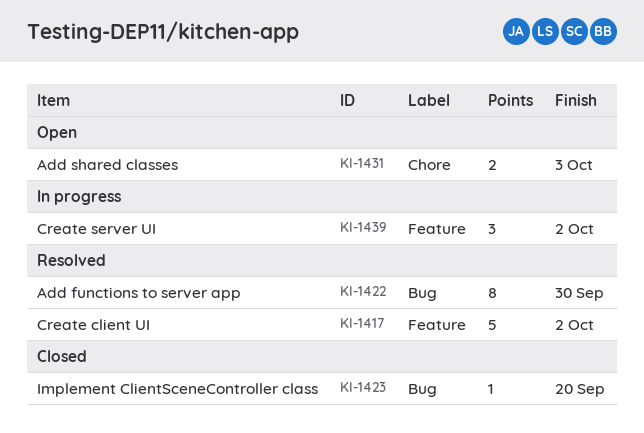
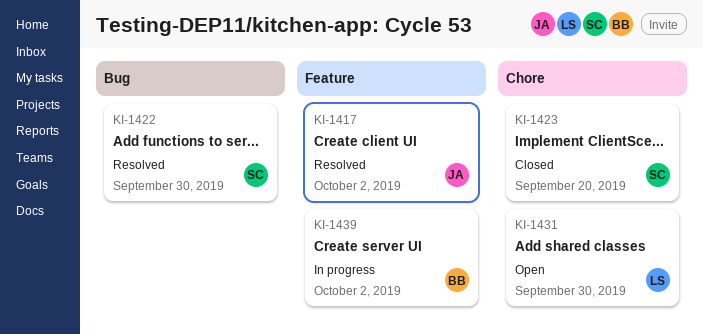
KI-1423, label: Bug -> Chore
KI-1431, due: Oct 3 -> Sep 30

